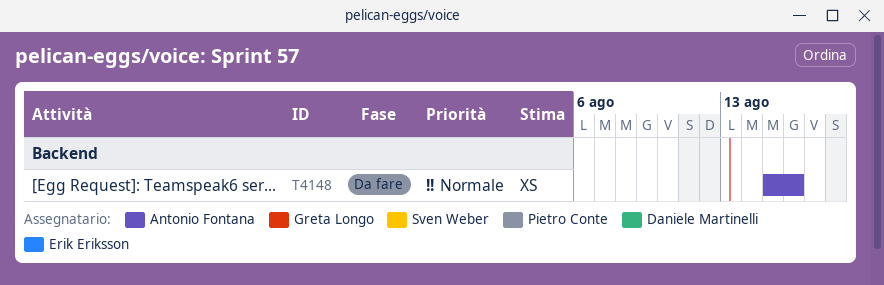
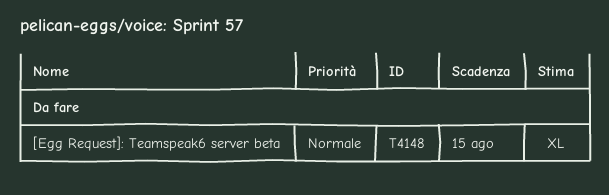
T4148, estimate: XS -> XL
T4148, due: Aug 16 -> Aug 15

